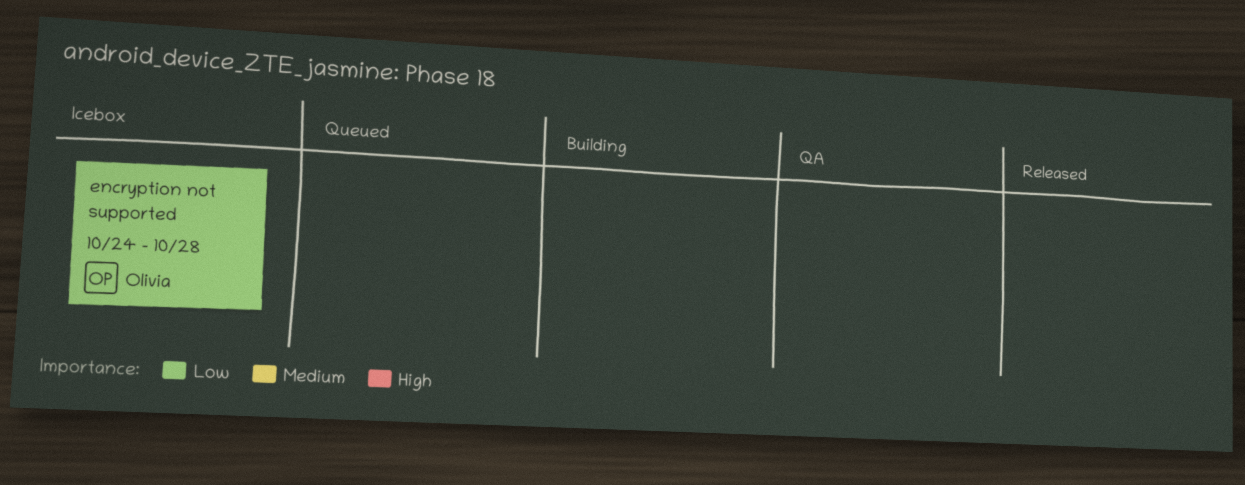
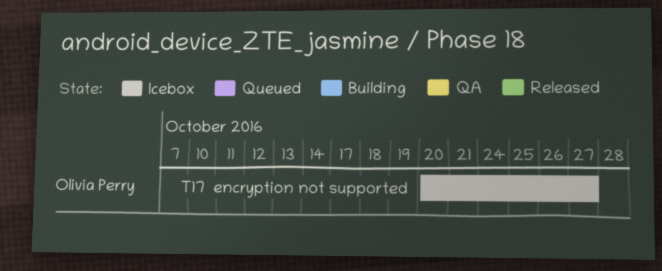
encryption not supported, start: Oct 24 -> Oct 20
encryption not supported, due: Oct 28 -> Oct 27

